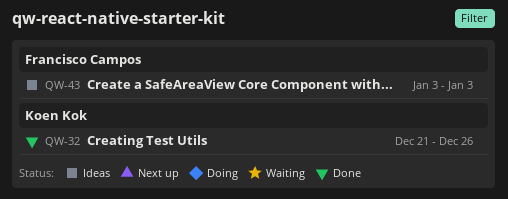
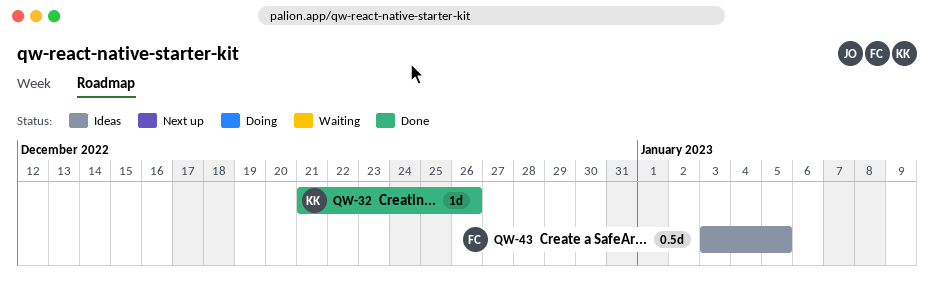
QW-43, due: Jan 3 -> Jan 5

